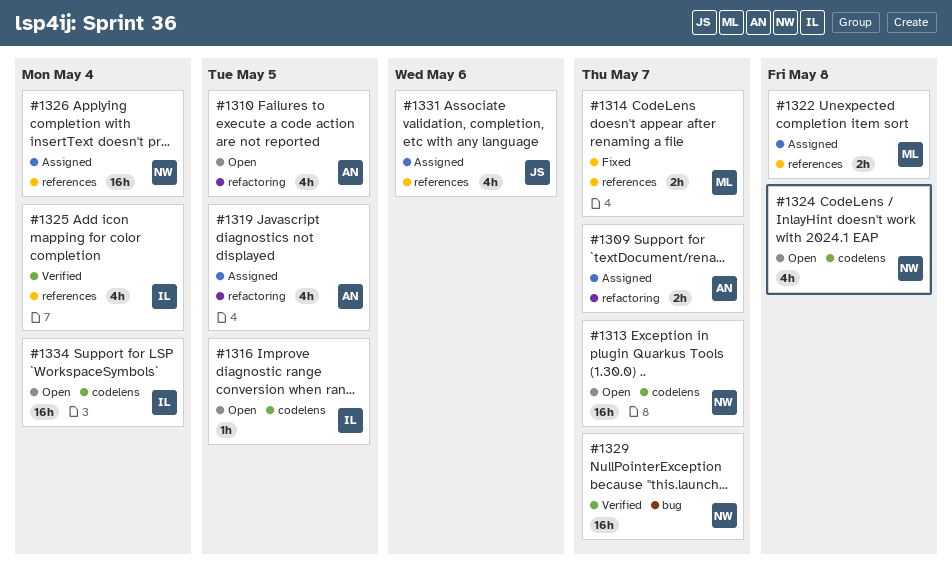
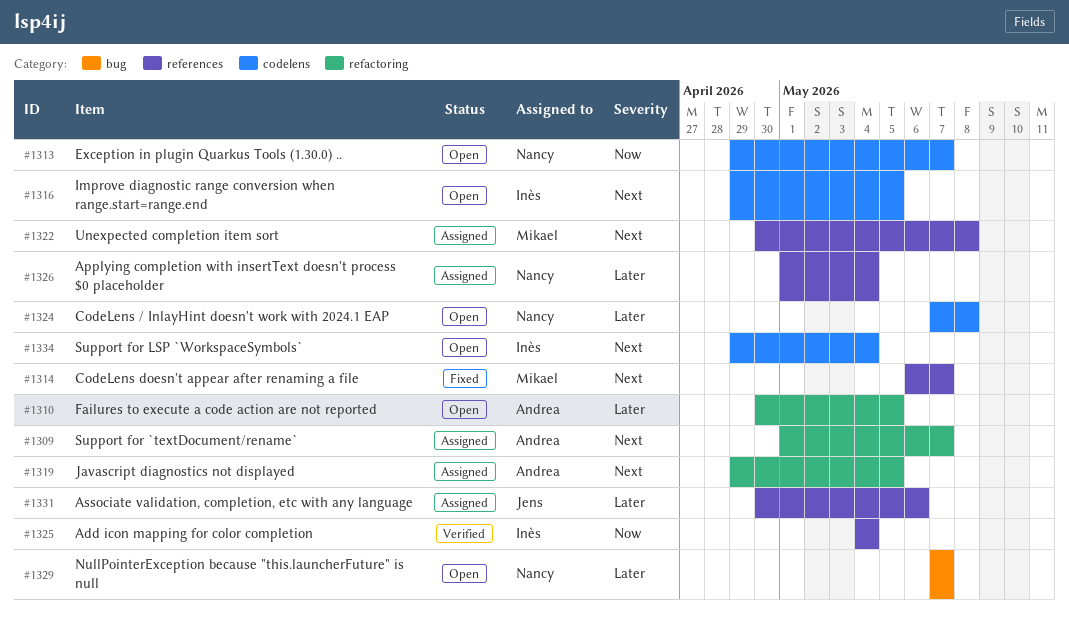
#1329, status: Verified -> Open

